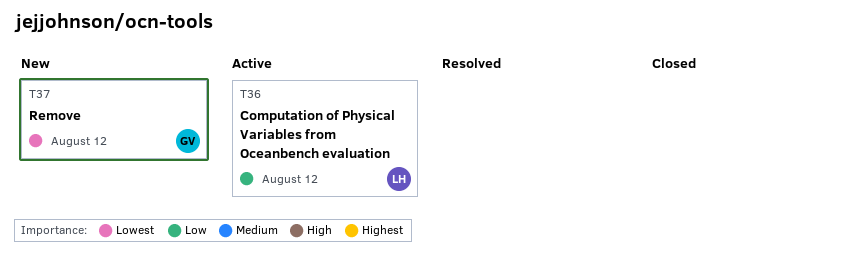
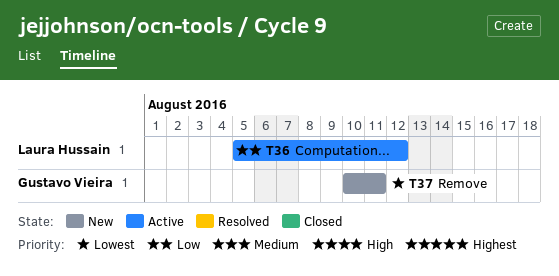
T37, due: Aug 12 -> Aug 11

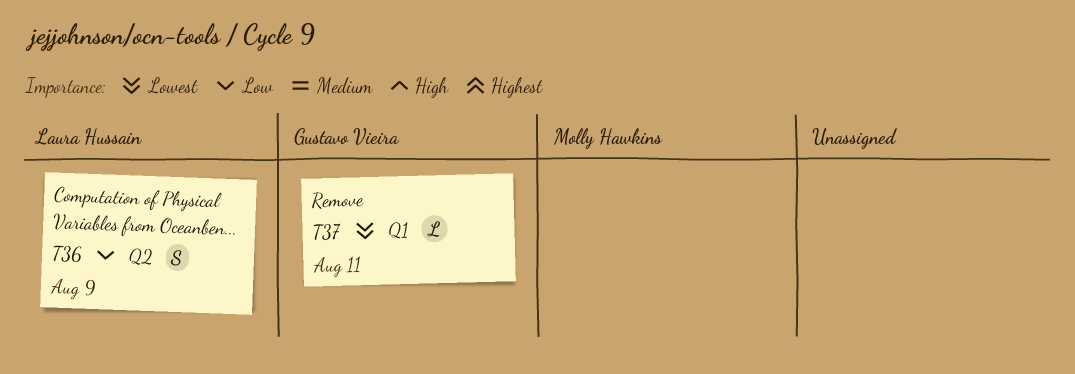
T36, due: Aug 12 -> Aug 9

